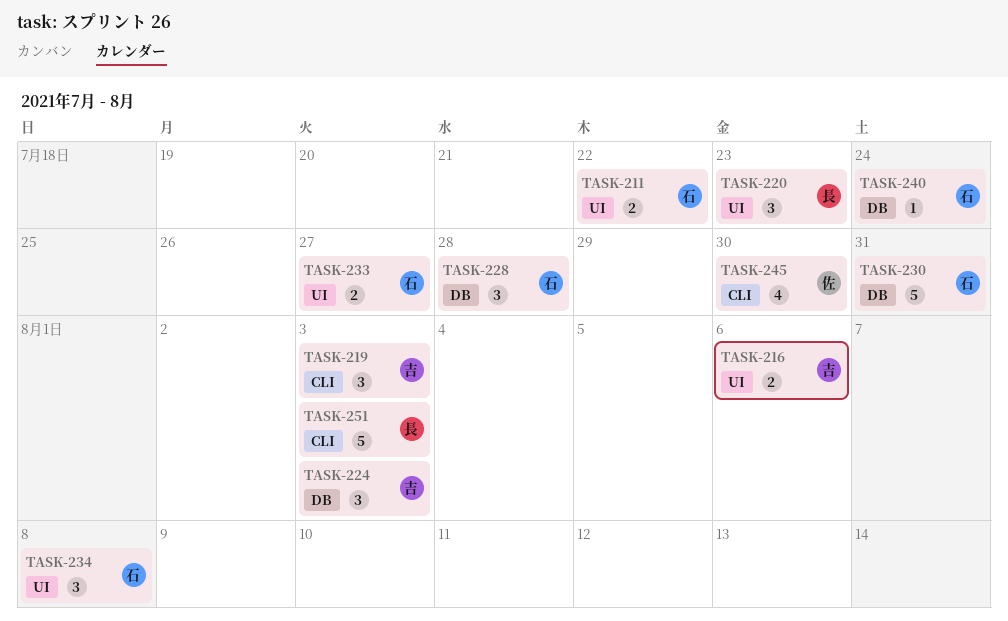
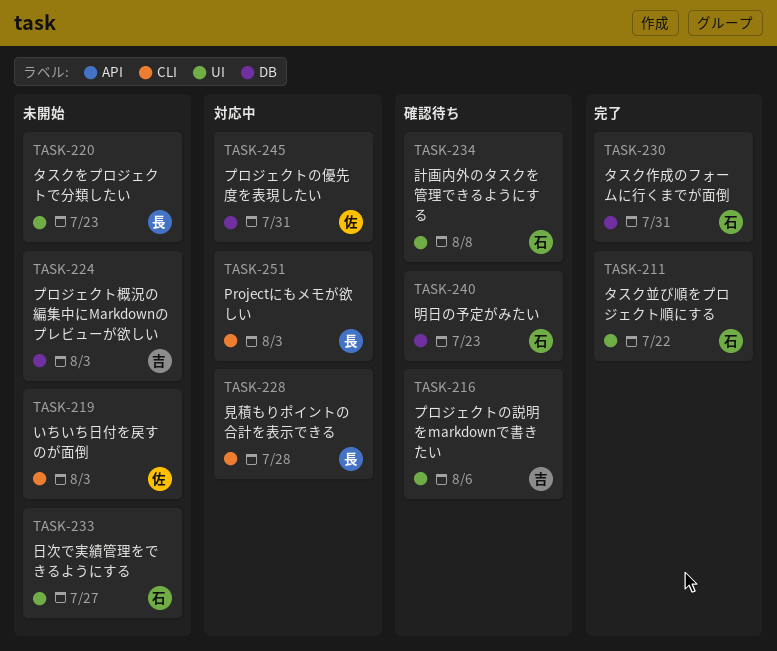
TASK-219, owner: 吉 -> 佐
TASK-228, owner: 石 -> 長
TASK-228, label: DB -> CLI
TASK-240, due: Jul 24 -> Jul 23
TASK-245, label: CLI -> DB
TASK-245, due: Jul 30 -> Jul 31

